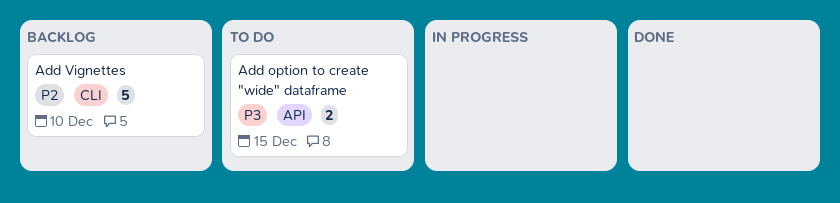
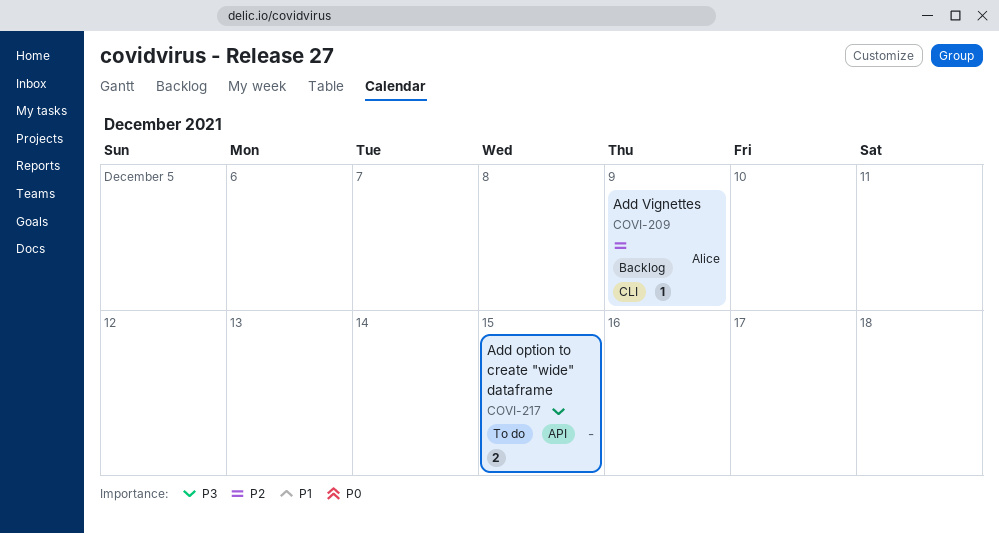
Add Vignettes, estimate: 5 -> 1
Add Vignettes, due: Dec 10 -> Dec 9

